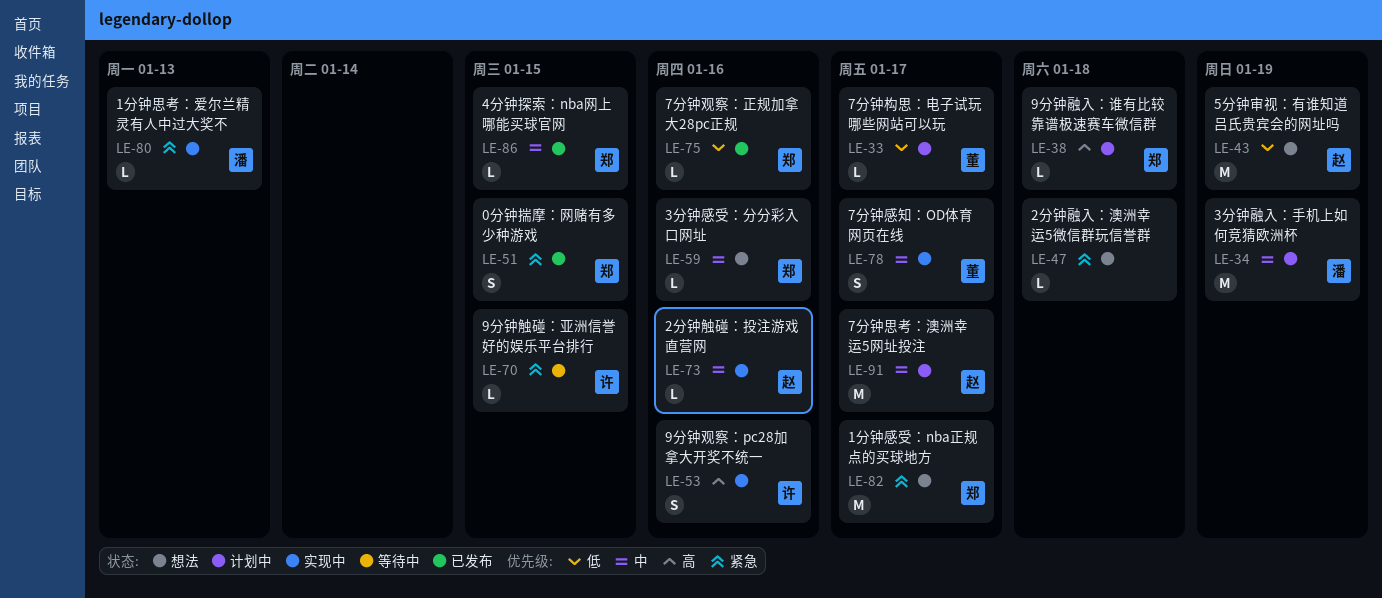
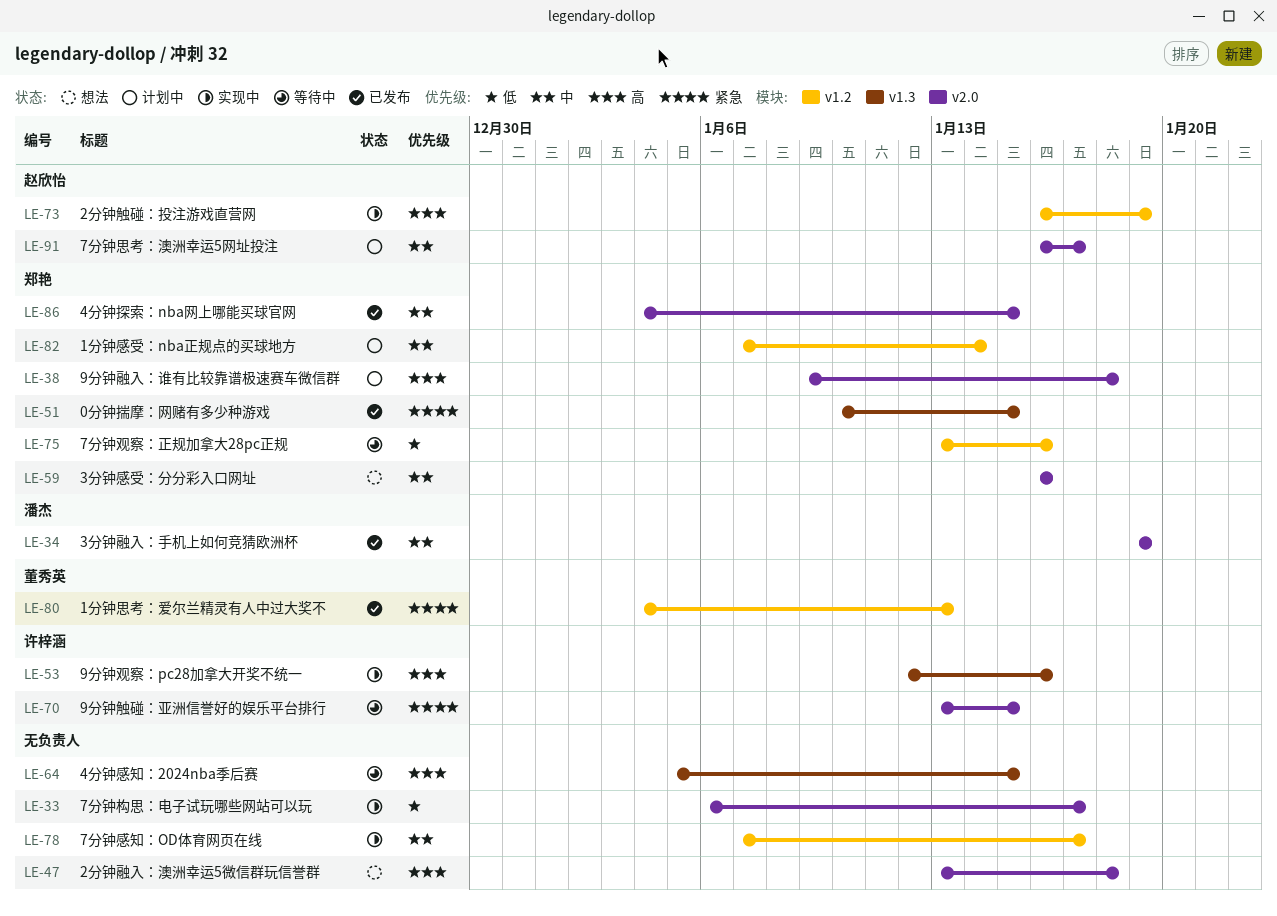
LE-33, status: 计划中 -> 实现中
LE-33, owner: 董秀英 -> none
LE-34, status: 计划中 -> 已发布
LE-43: present -> none
LE-47, priority: 紧急 -> 高
LE-64: none -> present
LE-73, priority: 中 -> 高
LE-73, due: Jan 16 -> Jan 19
LE-75, status: 已发布 -> 等待中
LE-78, owner: 董秀英 -> none
LE-80, status: 实现中 -> 已发布
LE-80, owner: 潘杰 -> 董秀英
LE-82, status: 想法 -> 计划中
LE-82, priority: 紧急 -> 中
LE-82, due: Jan 17 -> Jan 14

